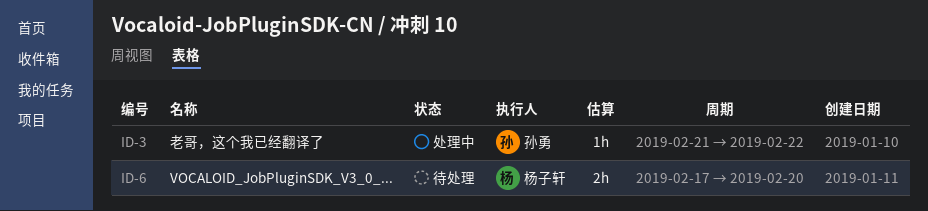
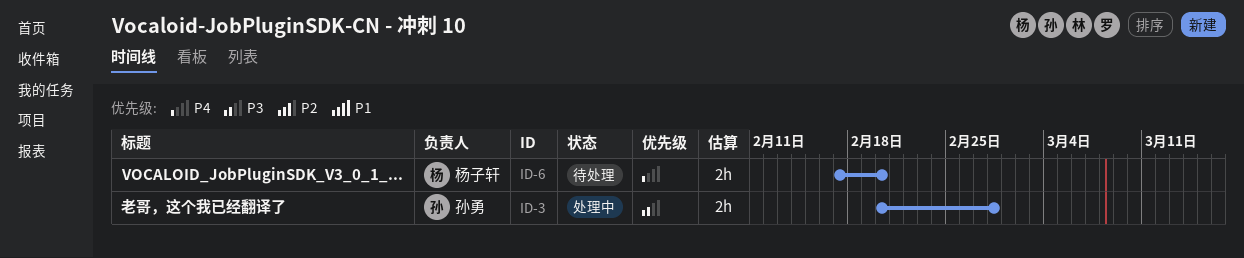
ID-3, estimate: 1h -> 2h
ID-3, start: Feb 21 -> Feb 20
ID-3, due: Feb 22 -> Feb 28

